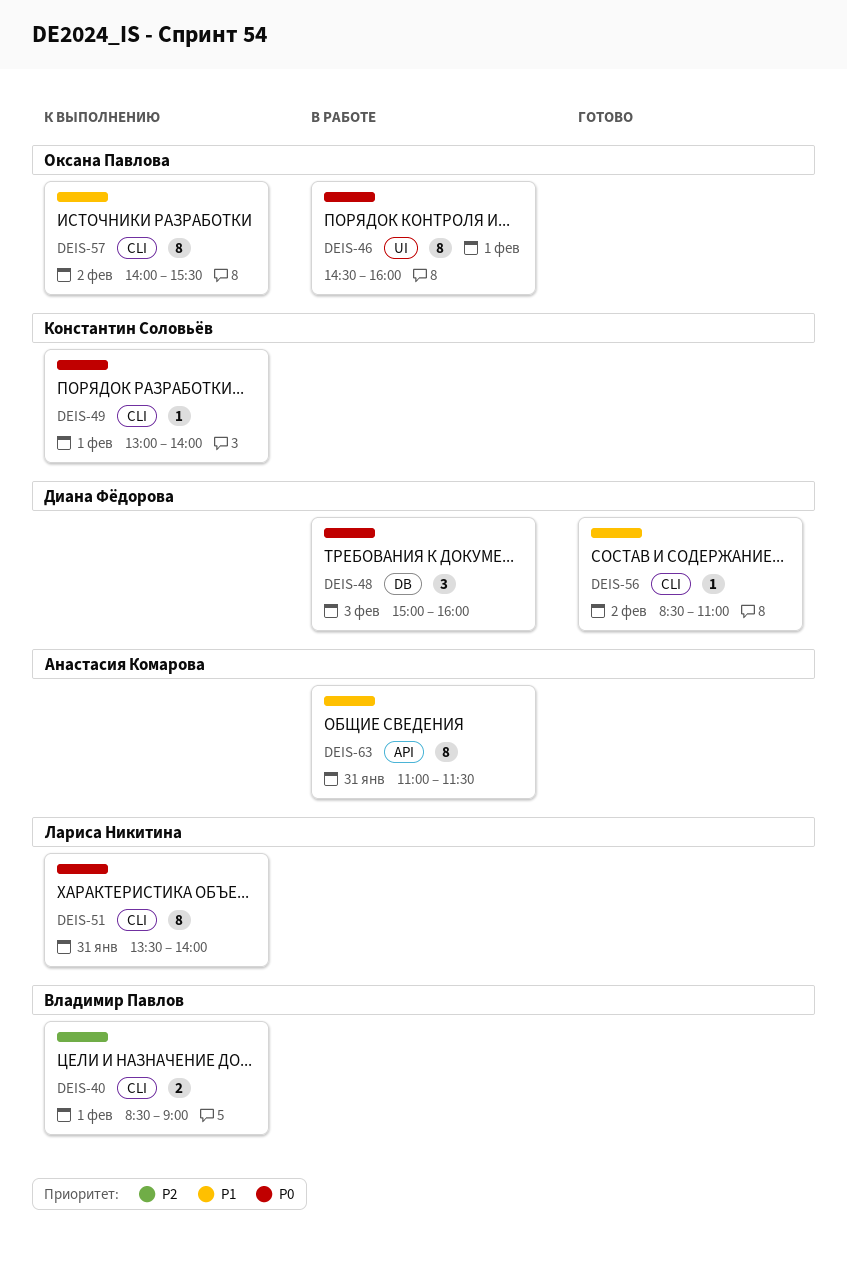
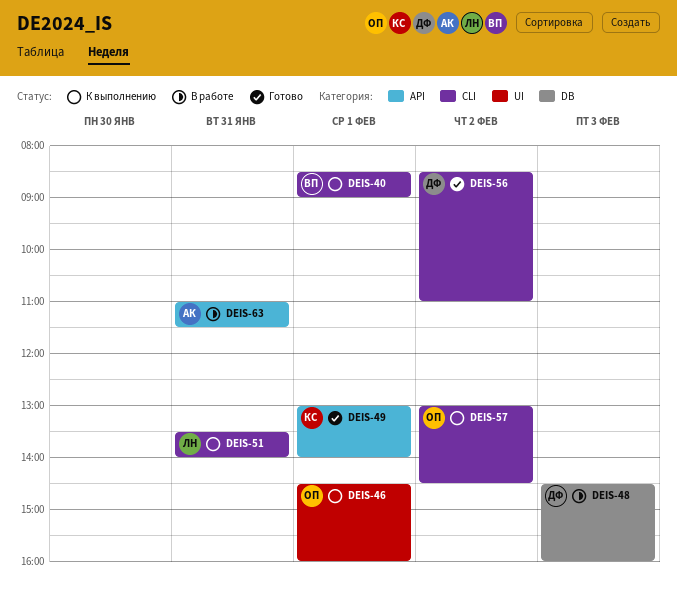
DEIS-46, status: В работе -> К выполнению
DEIS-48, begins: 15:00 -> 14:30
DEIS-49, status: К выполнению -> Готово
DEIS-49, label: CLI -> API
DEIS-57, begins: 14:00 -> 13:00
DEIS-57, ends: 15:30 -> 14:30

